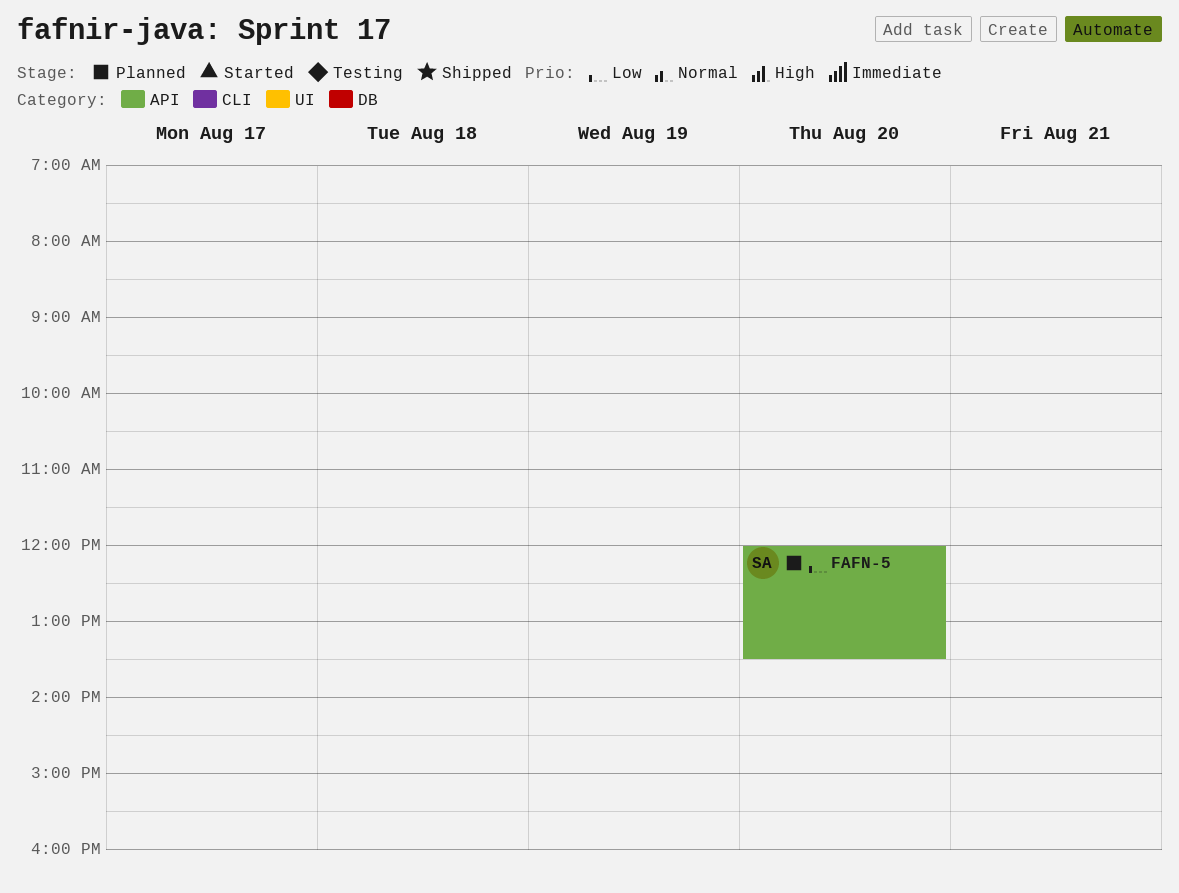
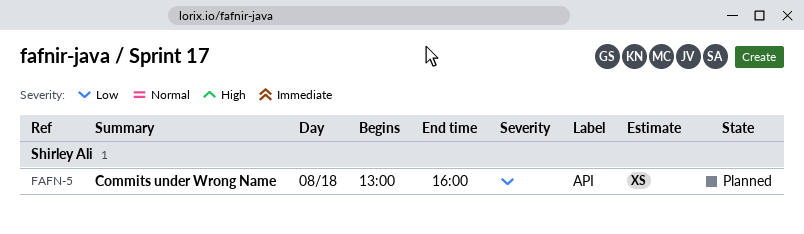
FAFN-5, day: Aug 20 -> Aug 18
FAFN-5, begins: 12:00 -> 13:00
FAFN-5, ends: 13:30 -> 16:00

